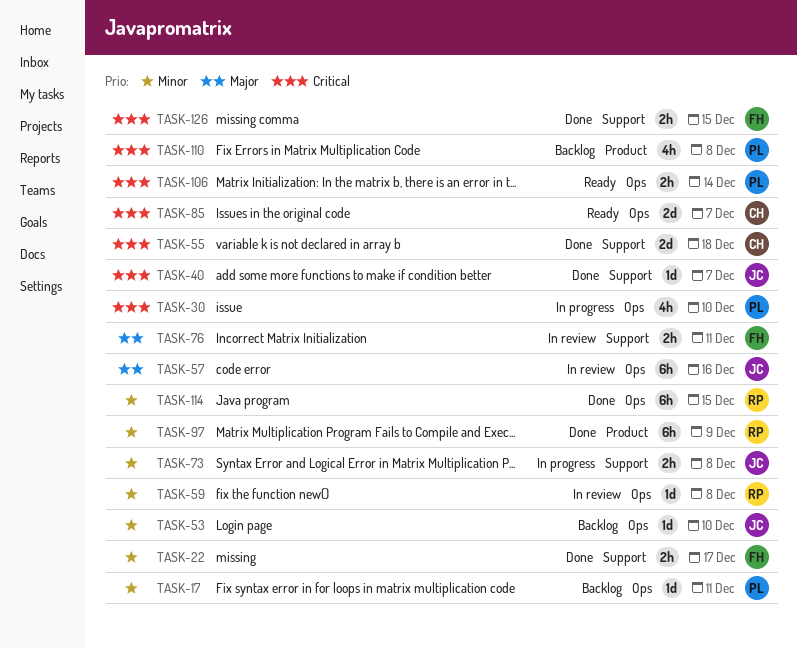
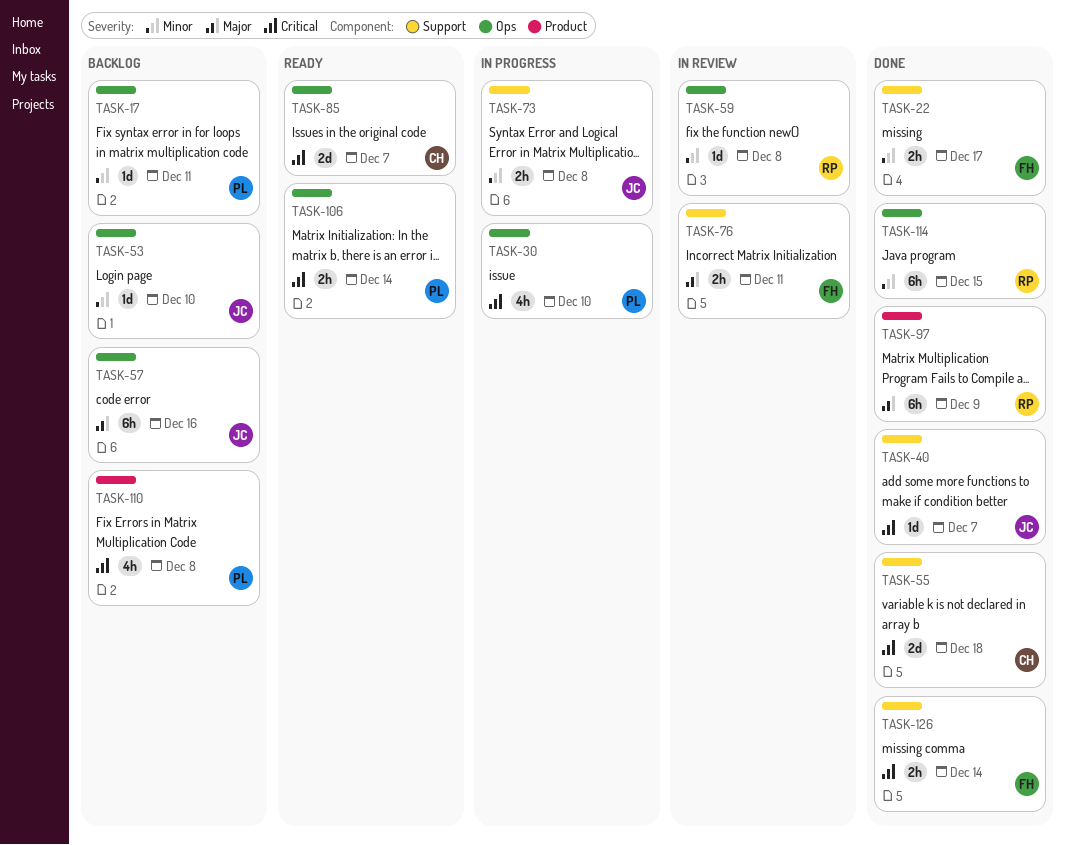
TASK-57, status: In review -> Backlog
TASK-97, priority: Minor -> Major
TASK-126, due: Dec 15 -> Dec 14

